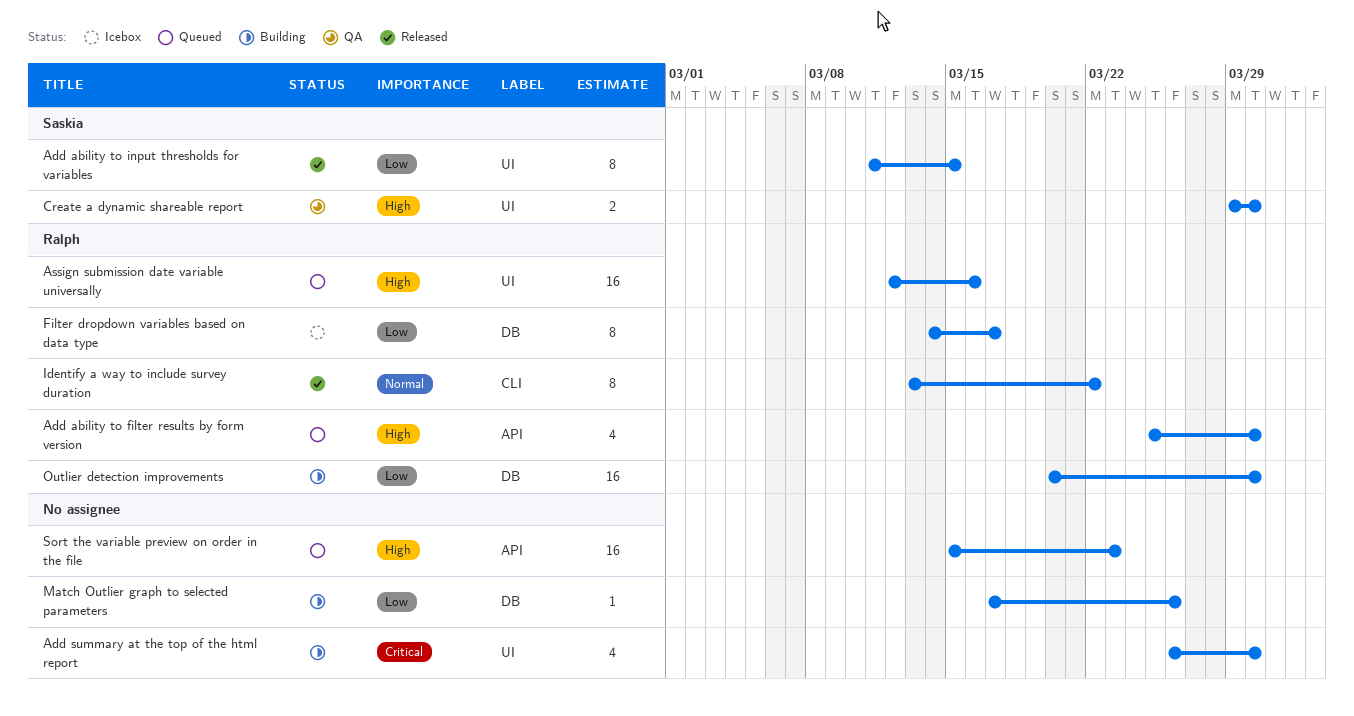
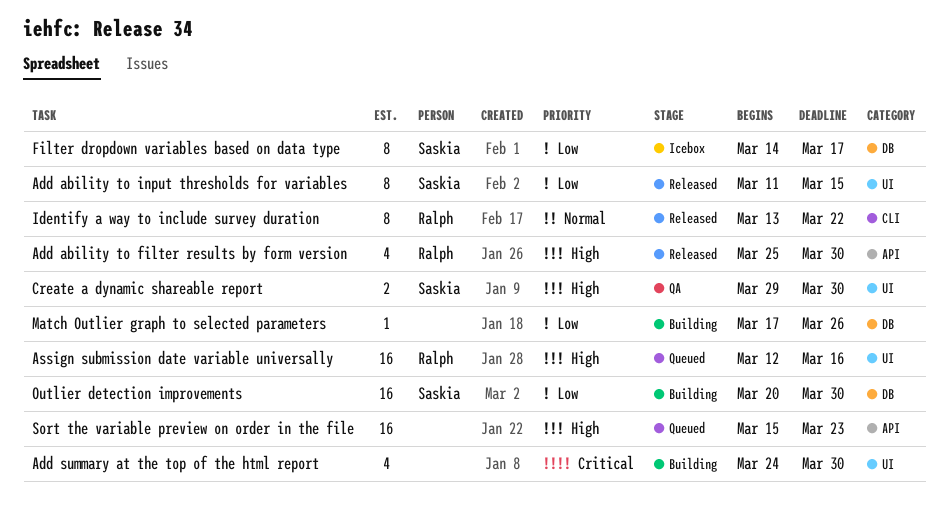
Add ability to filter results by form version, status: Queued -> Released
Add summary at the top of the html report, start: Mar 26 -> Mar 24
Filter dropdown variables based on data type, owner: Ralph -> Saskia
Outlier detection improvements, owner: Ralph -> Saskia

